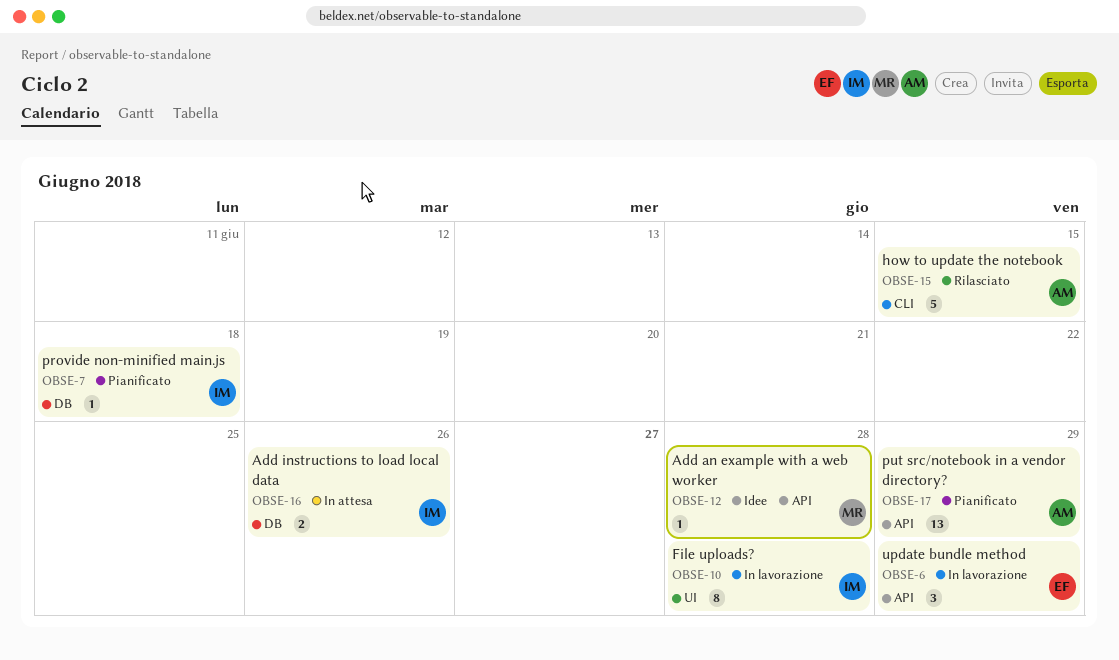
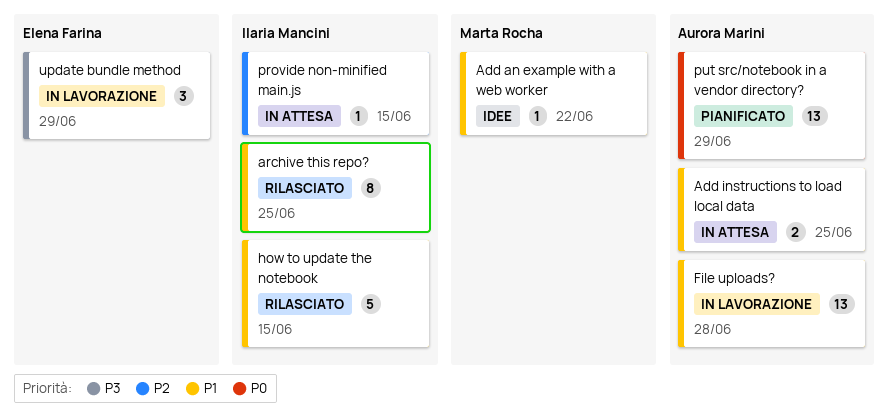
Add an example with a web worker, due: Jun 28 -> Jun 22
Add instructions to load local data, owner: Ilaria Mancini -> Aurora Marini
Add instructions to load local data, due: Jun 26 -> Jun 25
archive this repo?: none -> present
File uploads?, owner: Ilaria Mancini -> Aurora Marini
File uploads?, estimate: 8 -> 13
how to update the notebook, owner: Aurora Marini -> Ilaria Mancini
provide non-minified main.js, status: Pianificato -> In attesa
provide non-minified main.js, due: Jun 18 -> Jun 15

